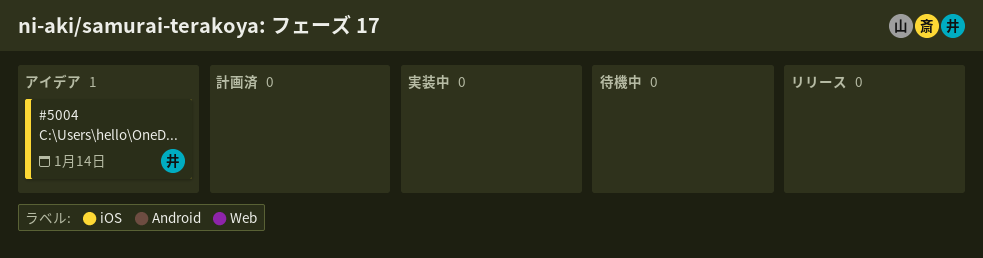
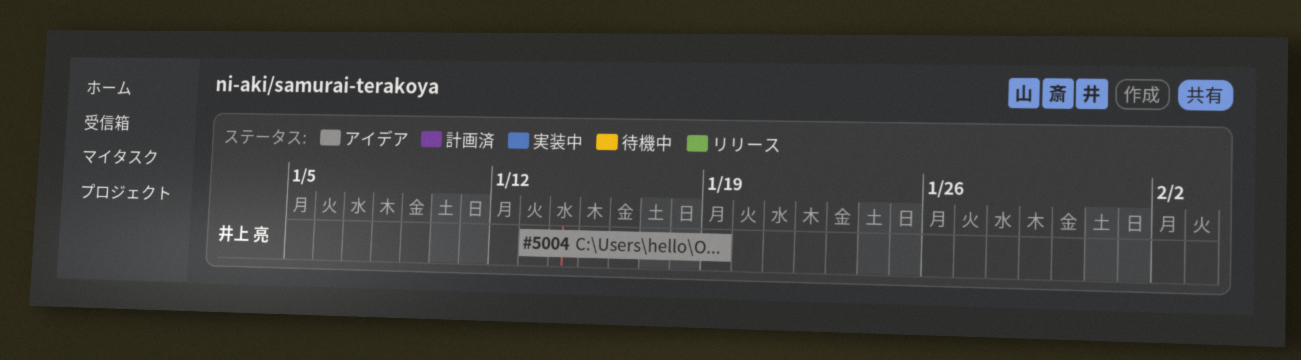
#5004, due: Jan 14 -> Jan 19

